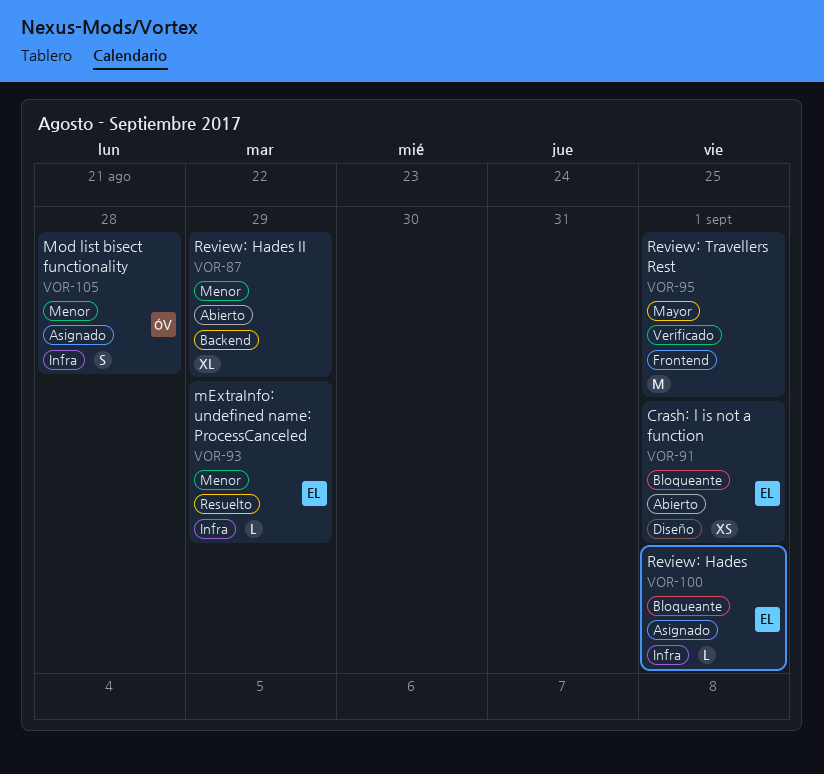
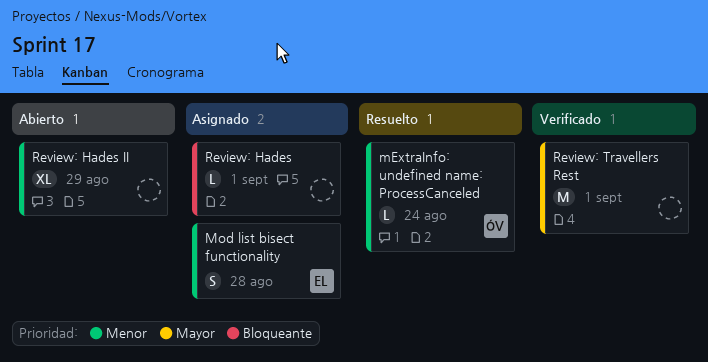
Crash: l is not a function: present -> none
mExtraInfo: undefined name: ProcessCanceled, owner: EL -> ÓV
mExtraInfo: undefined name: ProcessCanceled, due: Aug 29 -> Aug 24
Mod list bisect functionality, owner: ÓV -> EL
Review: Hades, owner: EL -> none

